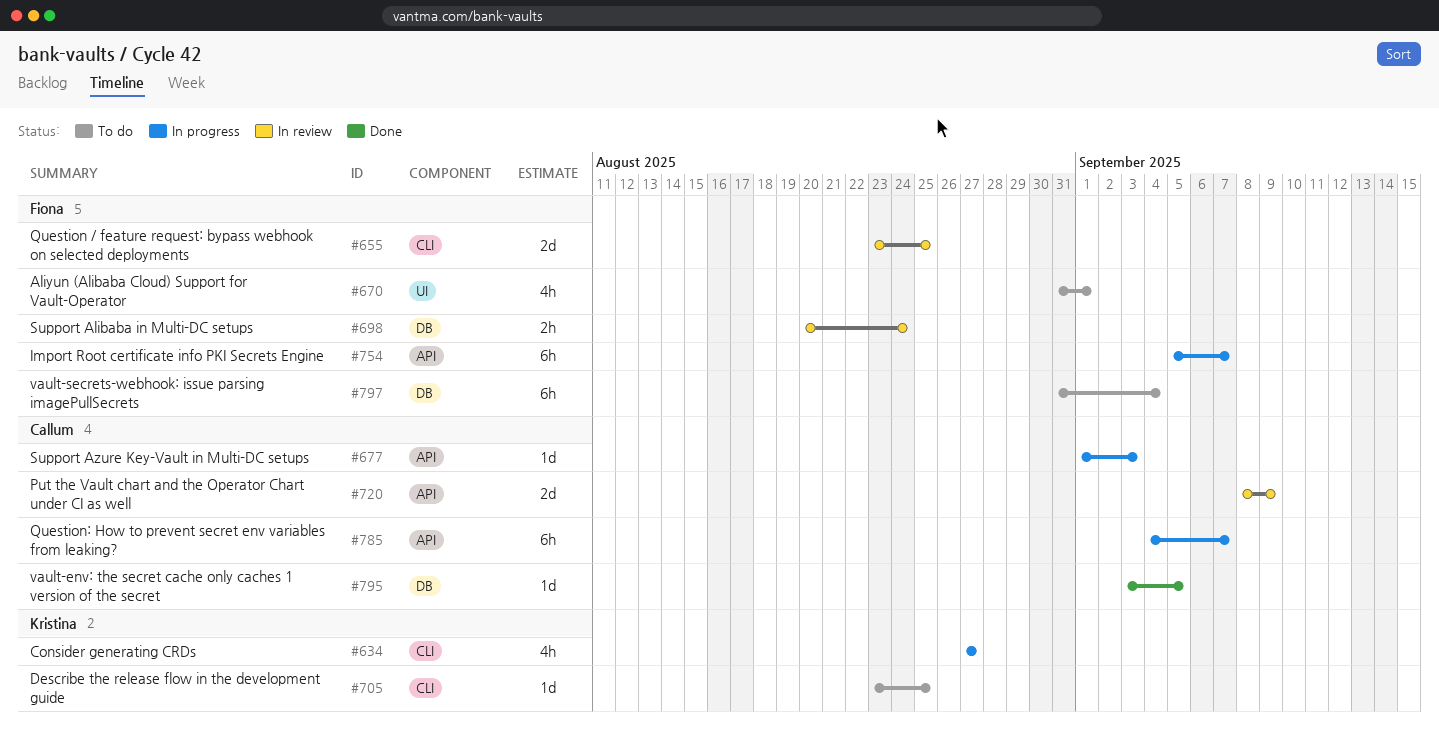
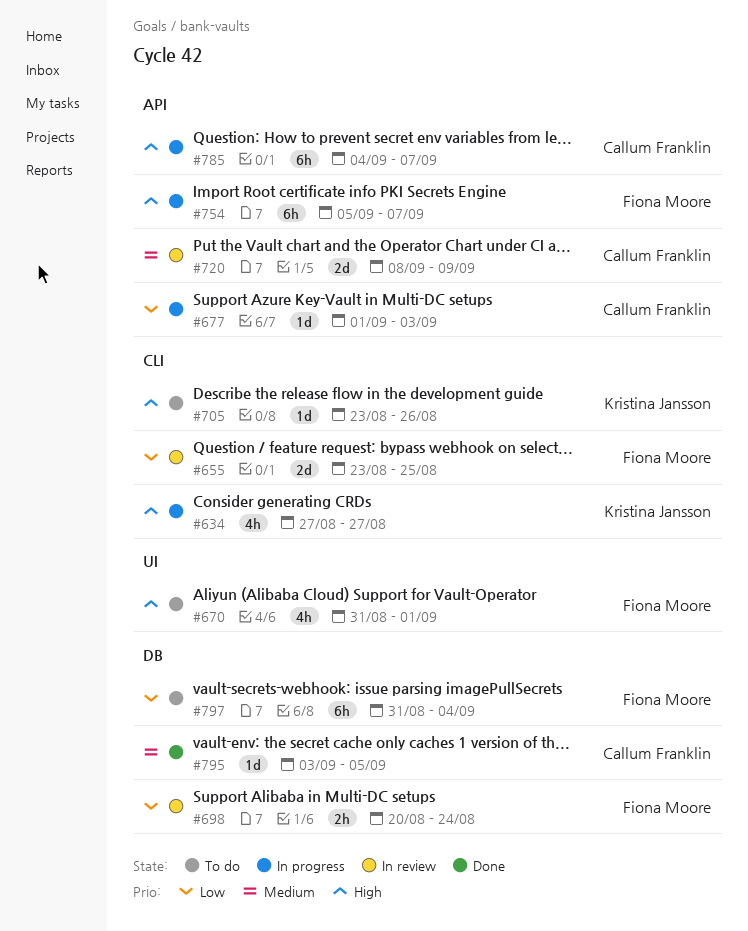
#705, due: Aug 25 -> Aug 26

